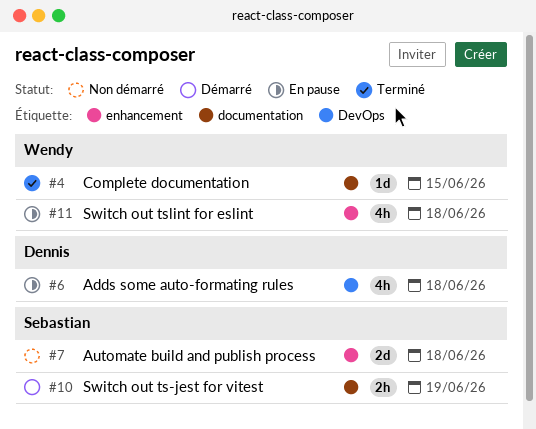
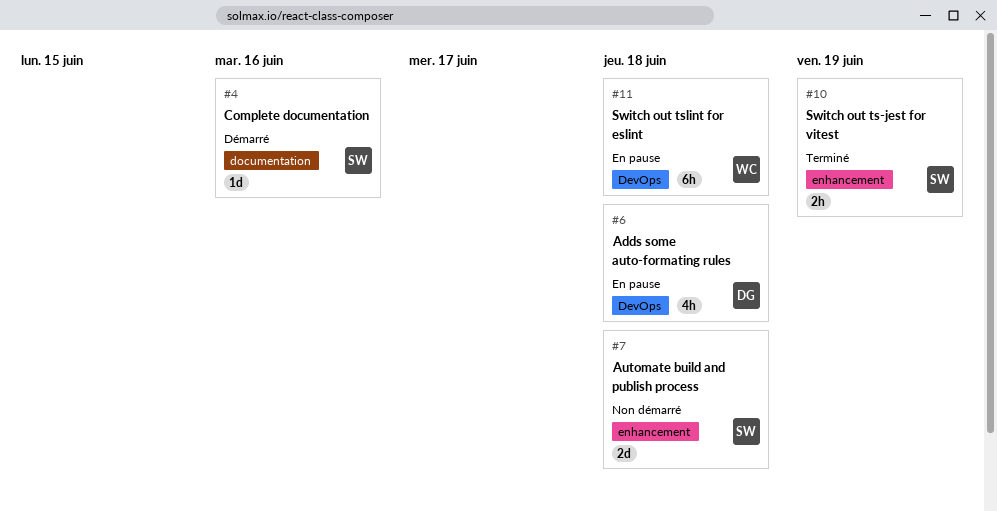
#4, status: Terminé -> Démarré
#4, owner: Wendy -> Sebastian
#4, due: Jun 15 -> Jun 16
#10, status: Démarré -> Terminé
#10, label: documentation -> enhancement
#11, label: enhancement -> DevOps
#11, estimate: 4h -> 6h

